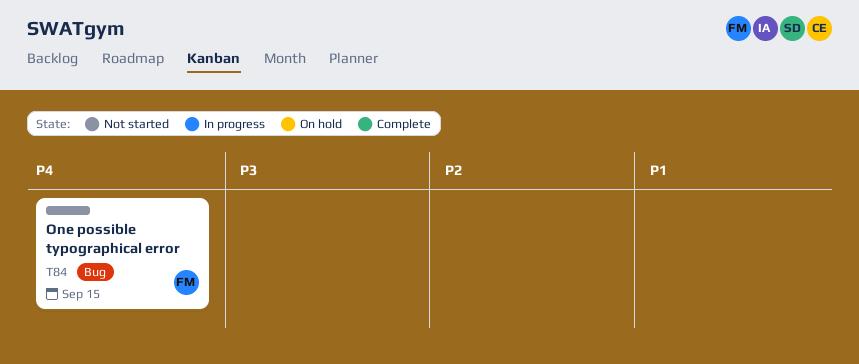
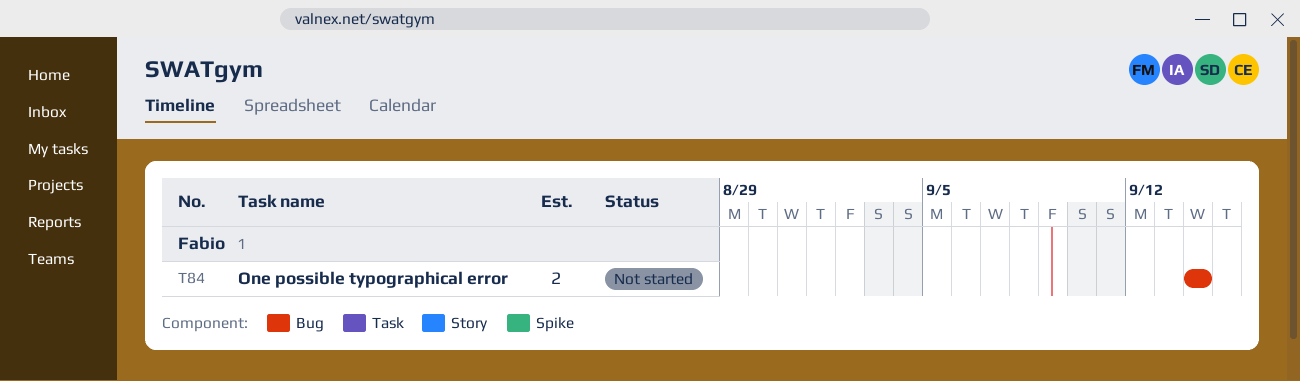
T84, due: Sep 15 -> Sep 14

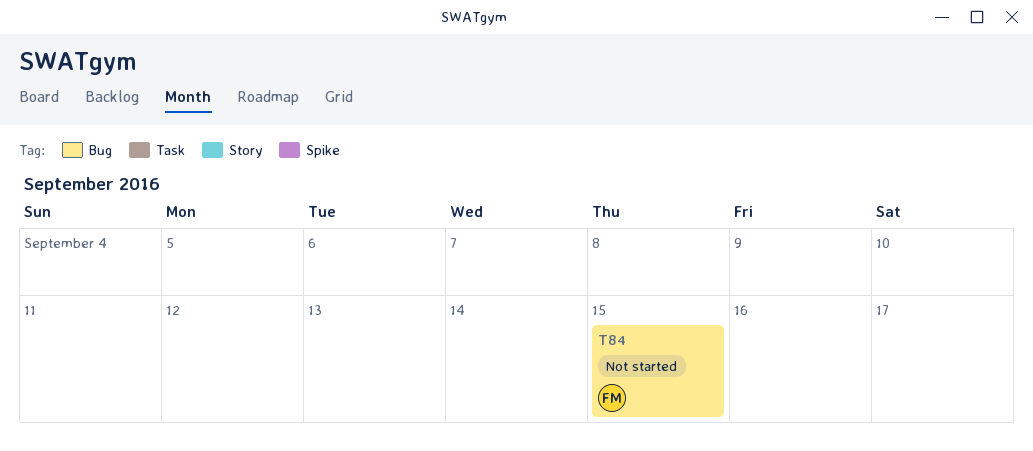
T84, due: Sep 14 -> Sep 15

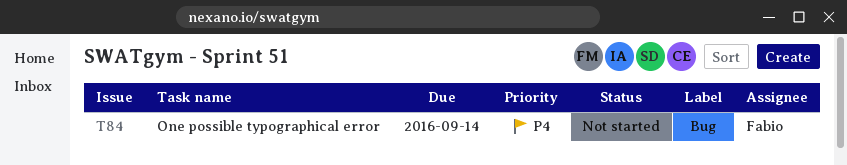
T84, due: Sep 15 -> Sep 14

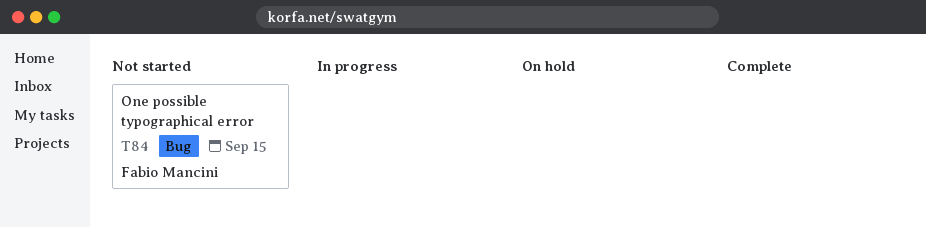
T84, due: Sep 14 -> Sep 15

